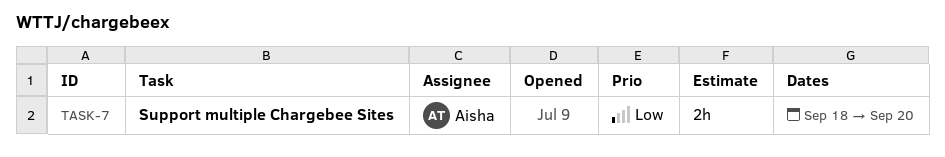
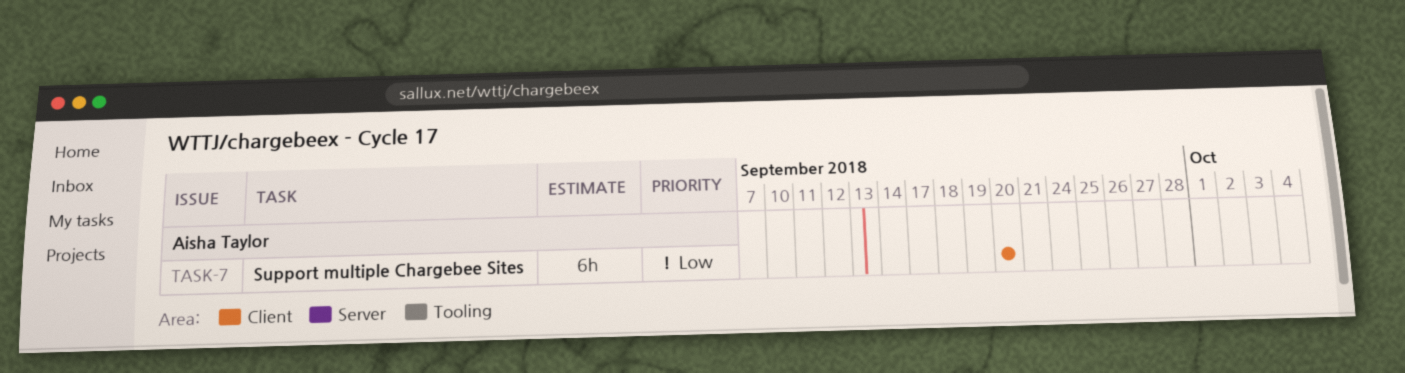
TASK-7, estimate: 2h -> 6h
TASK-7, start: Sep 18 -> Sep 20

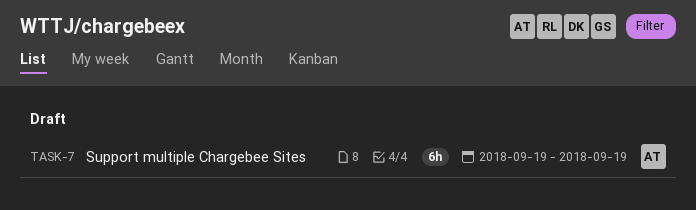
TASK-7, start: Sep 20 -> Sep 19
TASK-7, due: Sep 20 -> Sep 19

